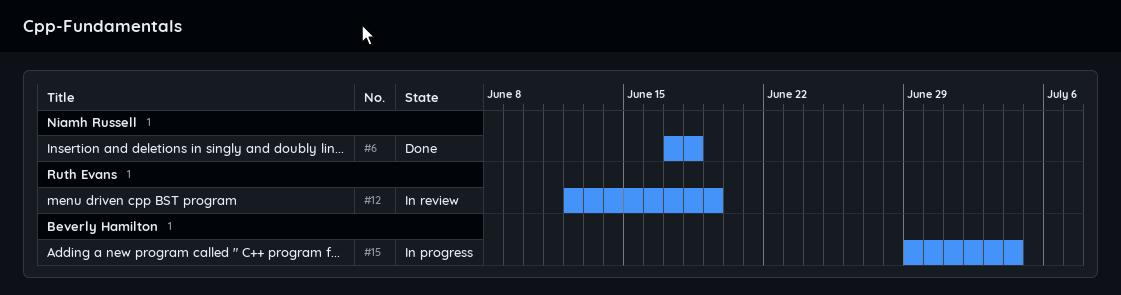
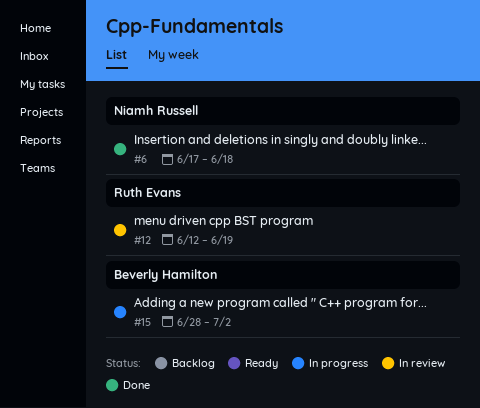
#15, start: Jun 29 -> Jun 28
#15, due: Jul 4 -> Jul 2

